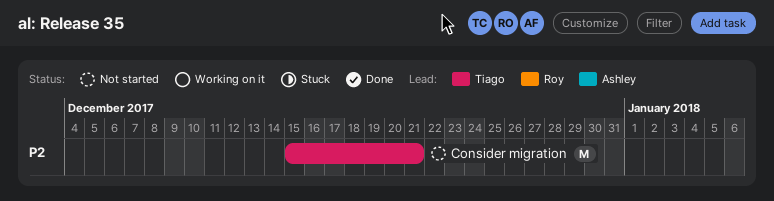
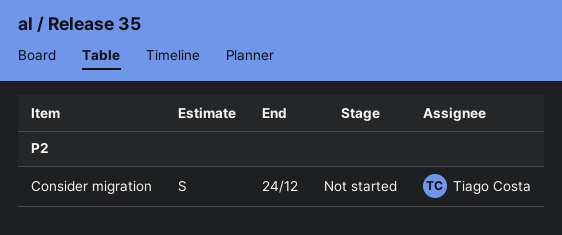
Consider migration, estimate: M -> S
Consider migration, due: Dec 21 -> Dec 24

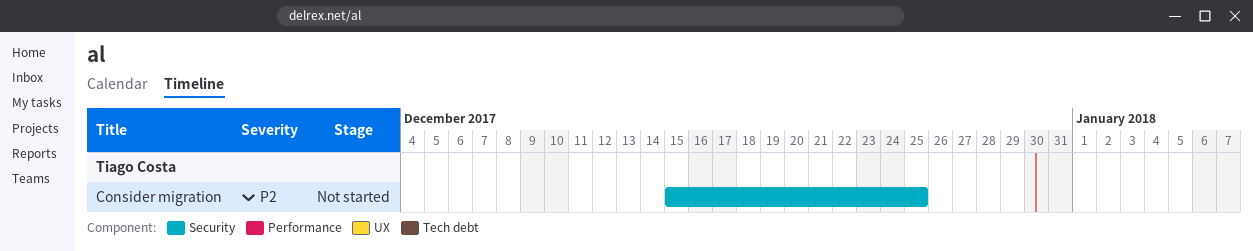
Consider migration, due: Dec 24 -> Dec 25

